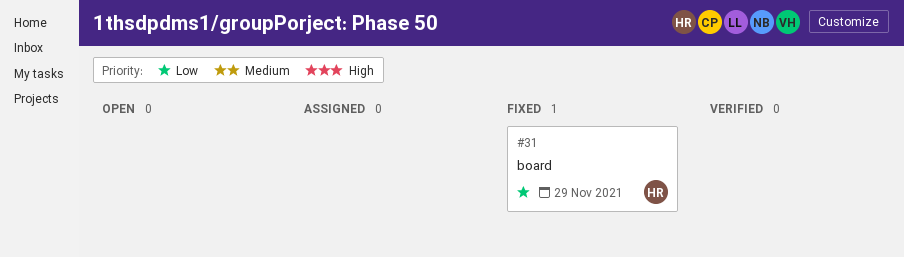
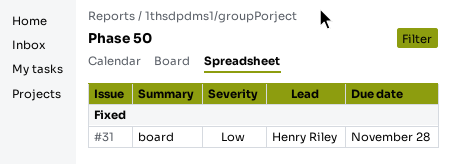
#31, due: Nov 29 -> Nov 28

